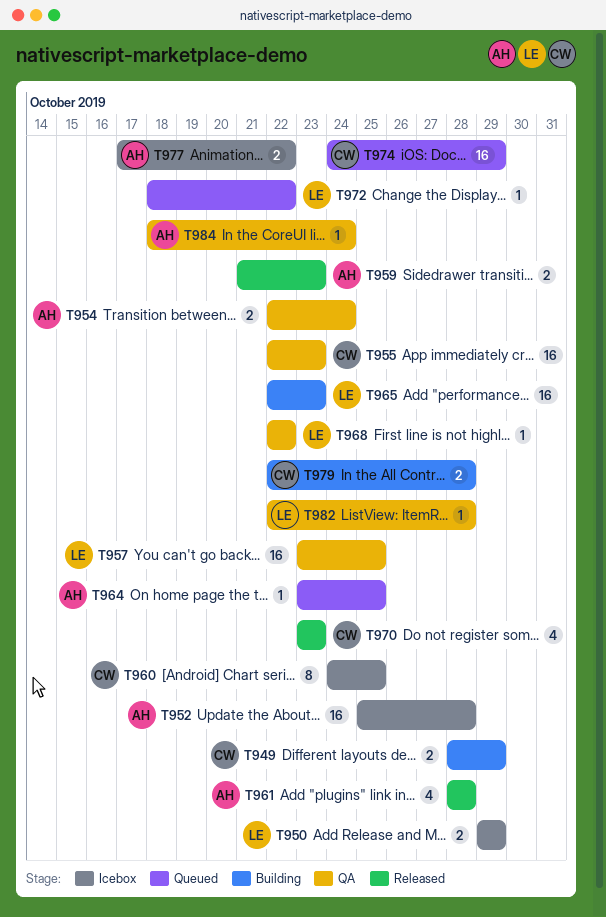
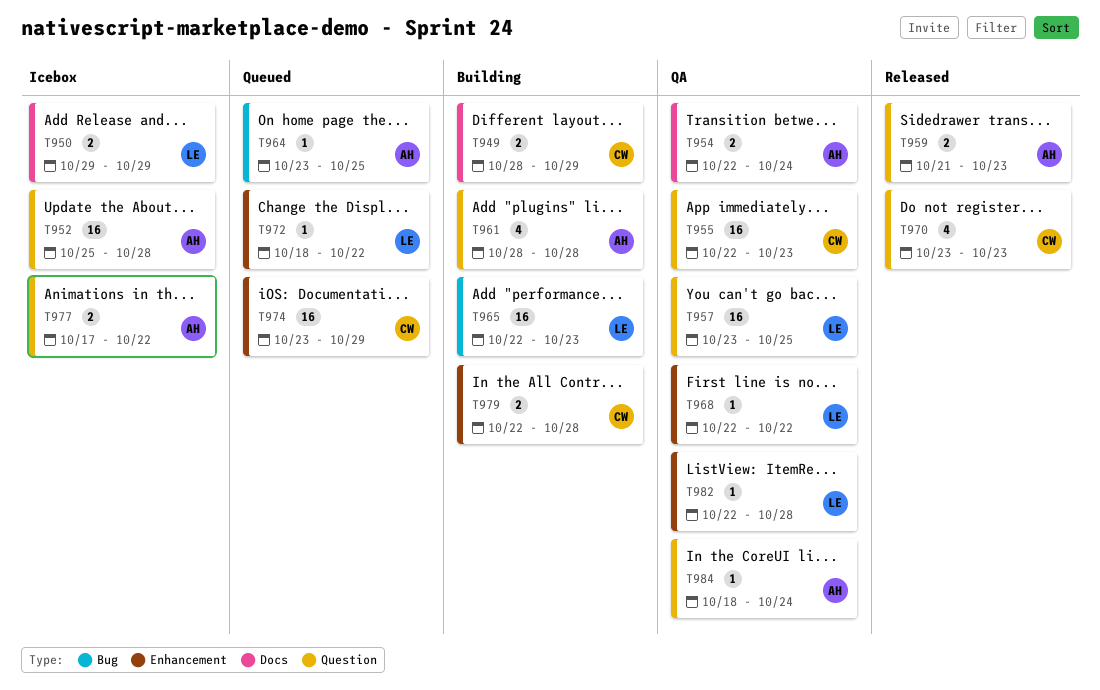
T960: present -> none
T961, status: Released -> Building
T974, start: Oct 24 -> Oct 23

